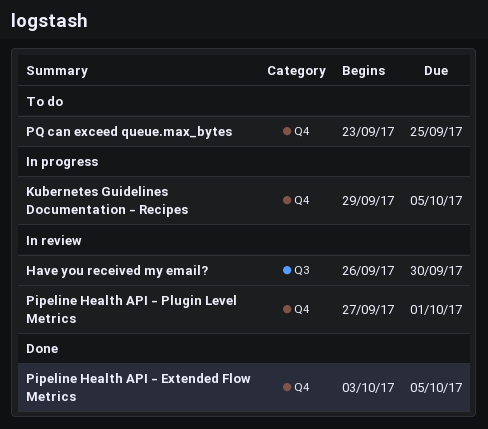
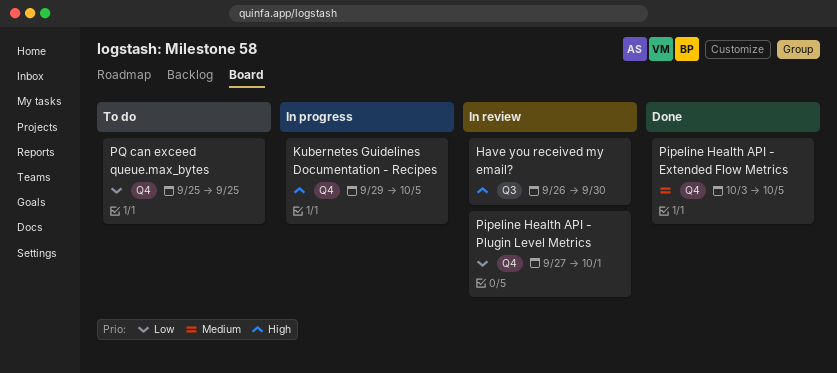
PQ can exceed queue.max_bytes, start: Sep 23 -> Sep 25

